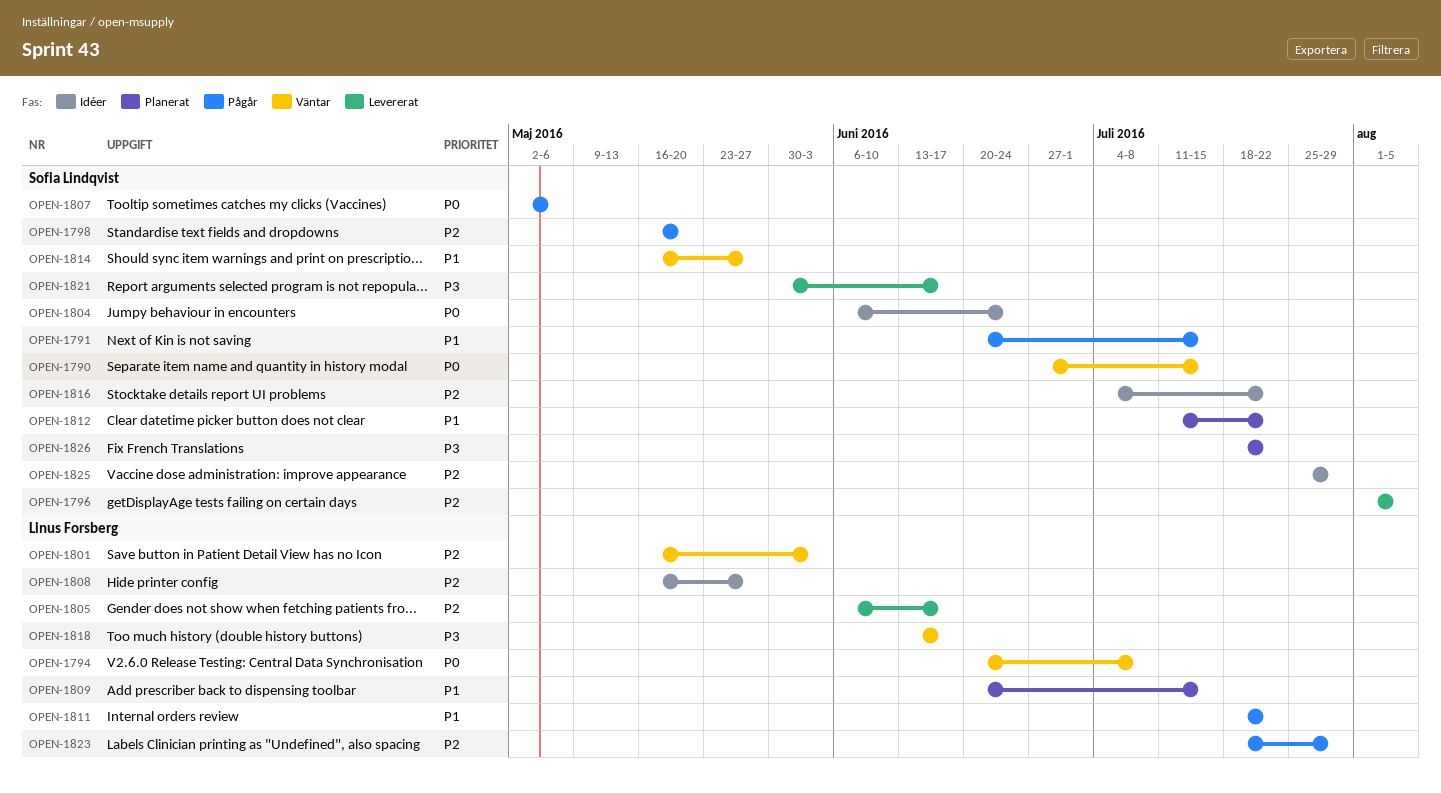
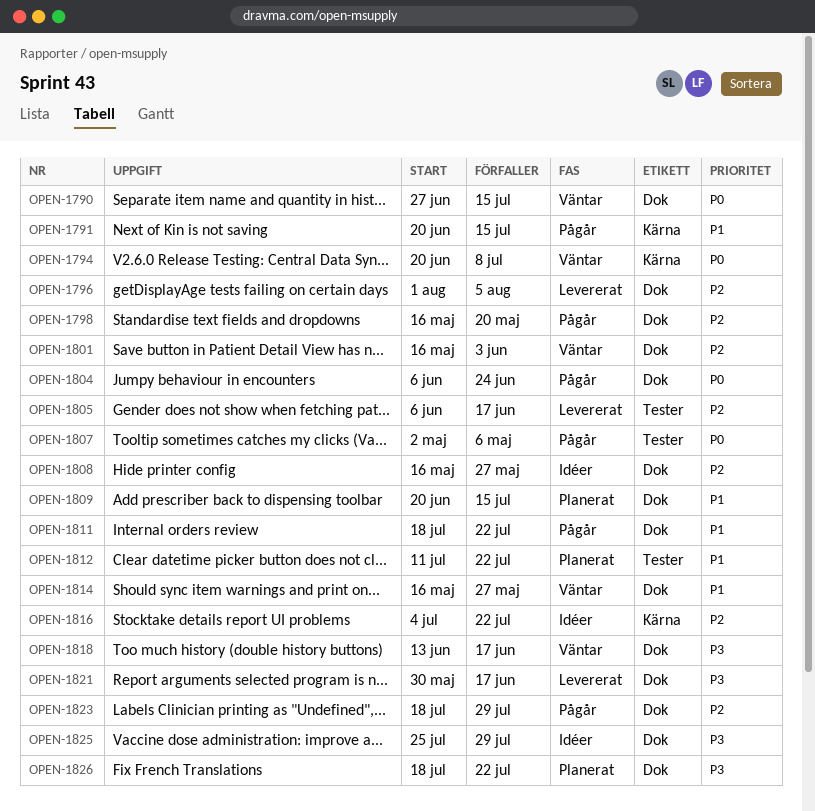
OPEN-1804, status: Idéer -> Pågår
OPEN-1825, priority: P2 -> P3

